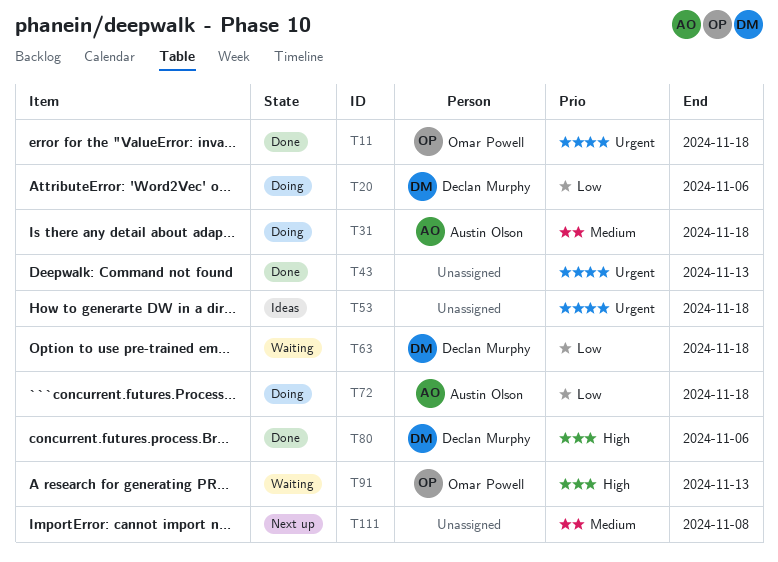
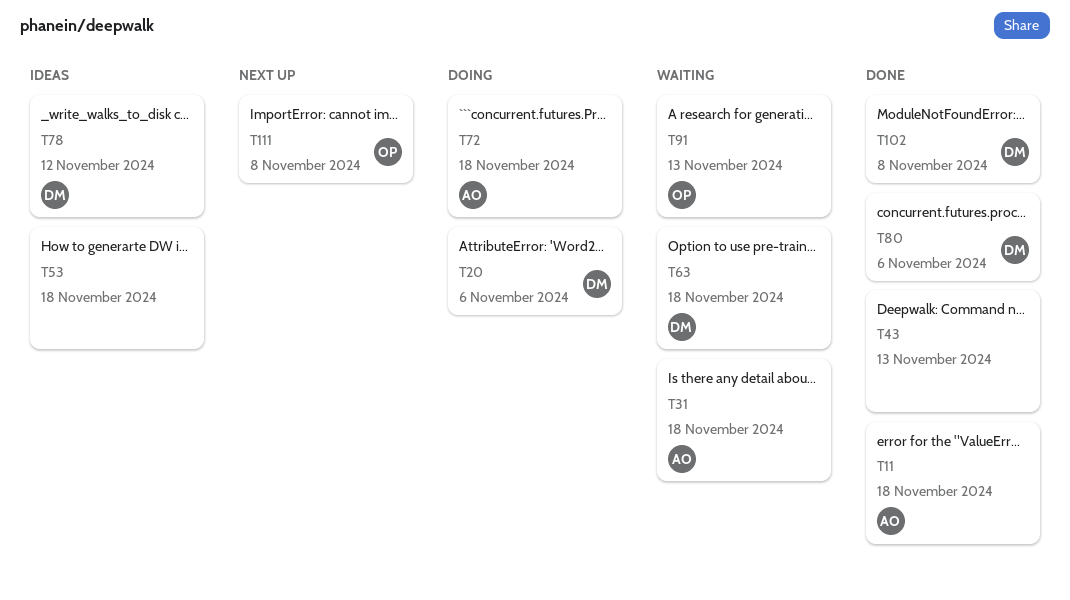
T11, owner: Omar Powell -> Austin Olson
T31, status: Doing -> Waiting
T78: none -> present
T102: none -> present
T111, owner: none -> Omar Powell

